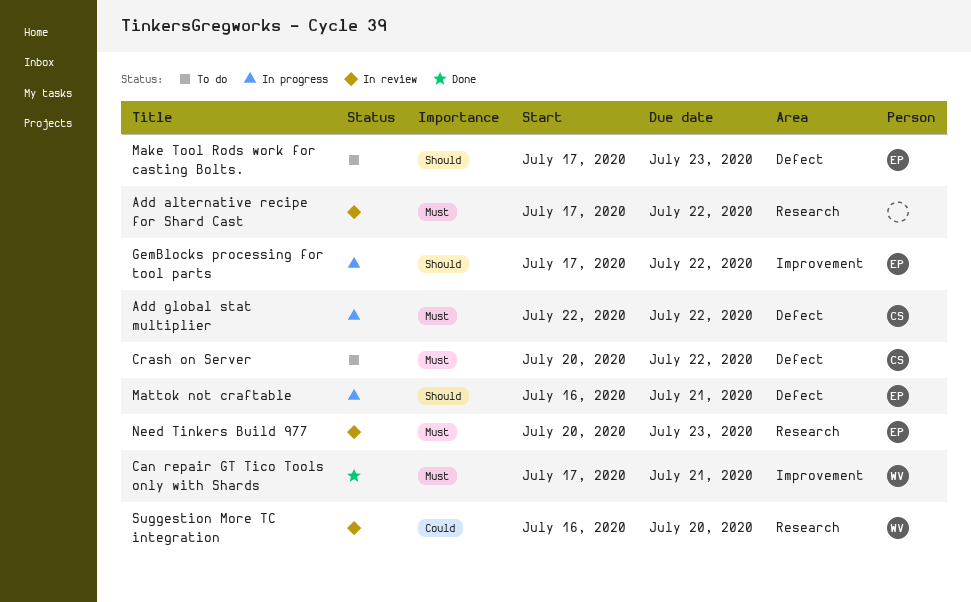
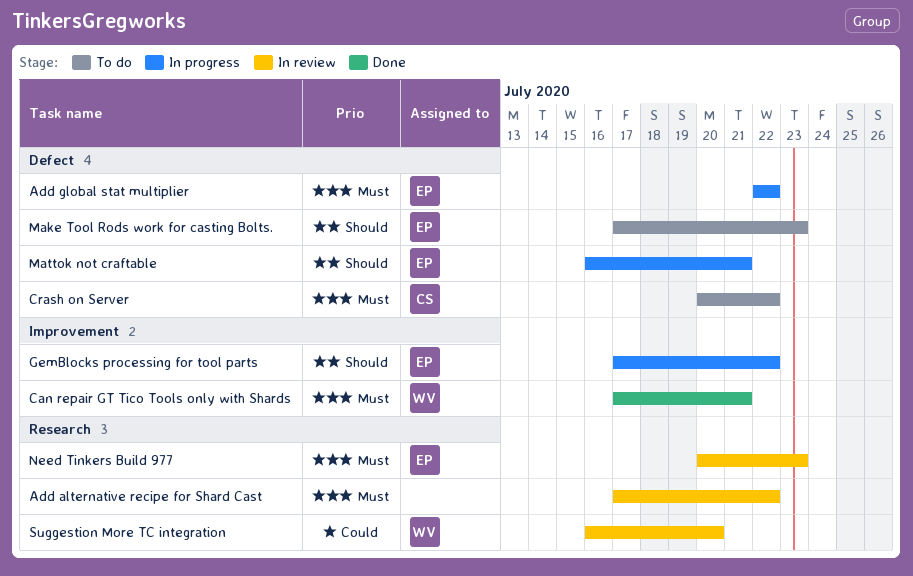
Add global stat multiplier, owner: CS -> EP

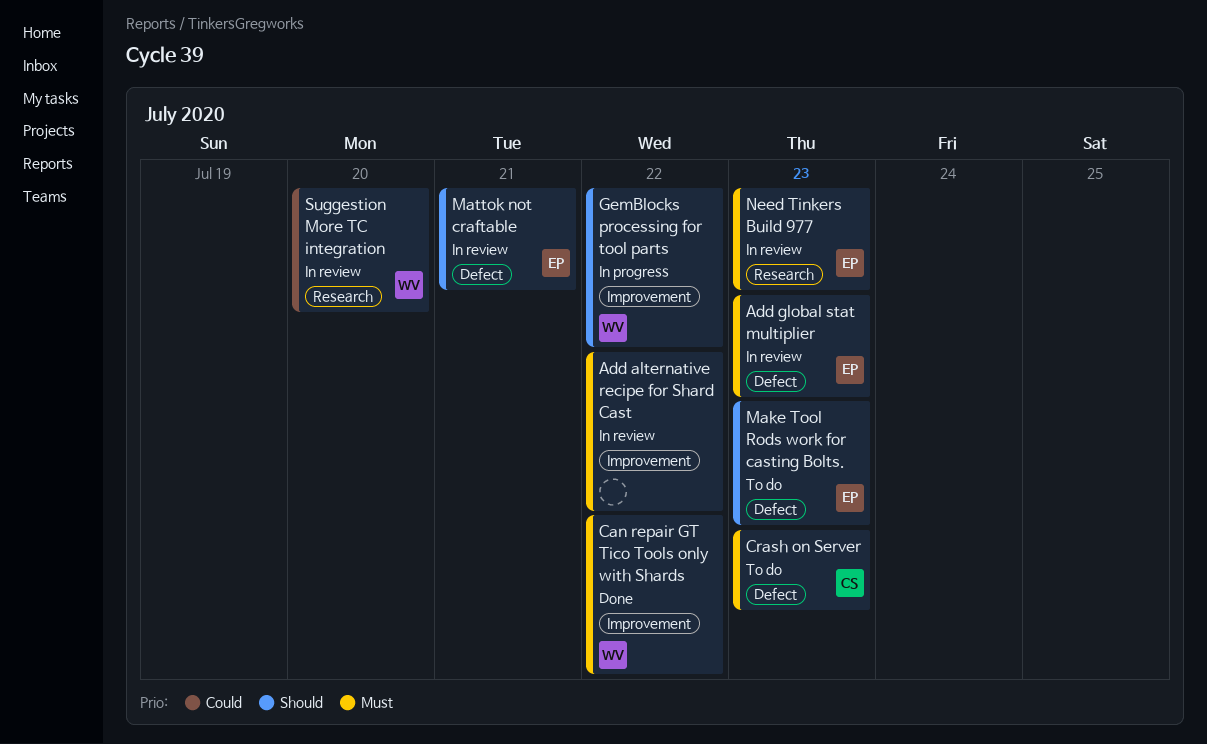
Add alternative recipe for Shard Cast, label: Research -> Improvement
Add global stat multiplier, status: In progress -> In review
Add global stat multiplier, due: Jul 22 -> Jul 23
Can repair GT Tico Tools only with Shards, due: Jul 21 -> Jul 22
Crash on Server, due: Jul 22 -> Jul 23
GemBlocks processing for tool parts, owner: EP -> WV
Mattok not craftable, status: In progress -> In review

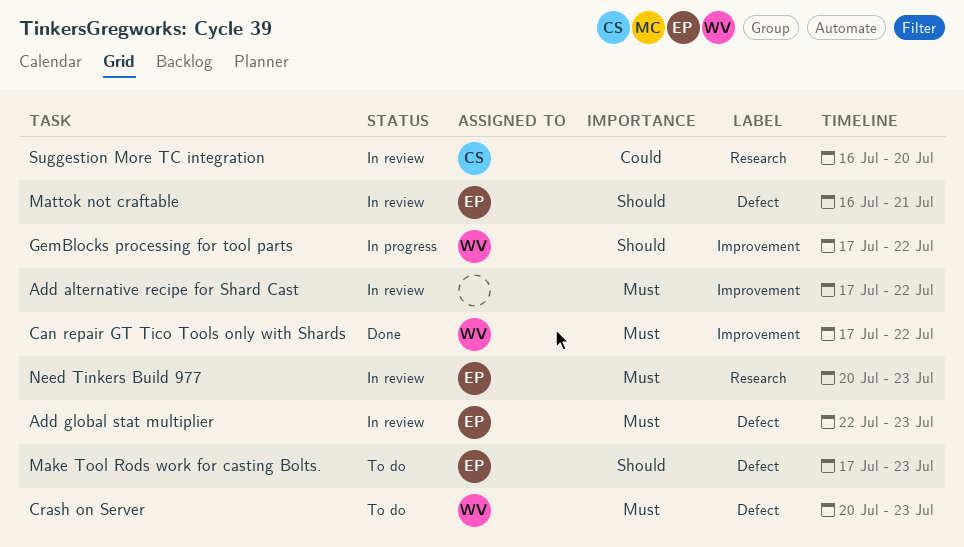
Crash on Server, owner: CS -> WV
Suggestion More TC integration, owner: WV -> CS

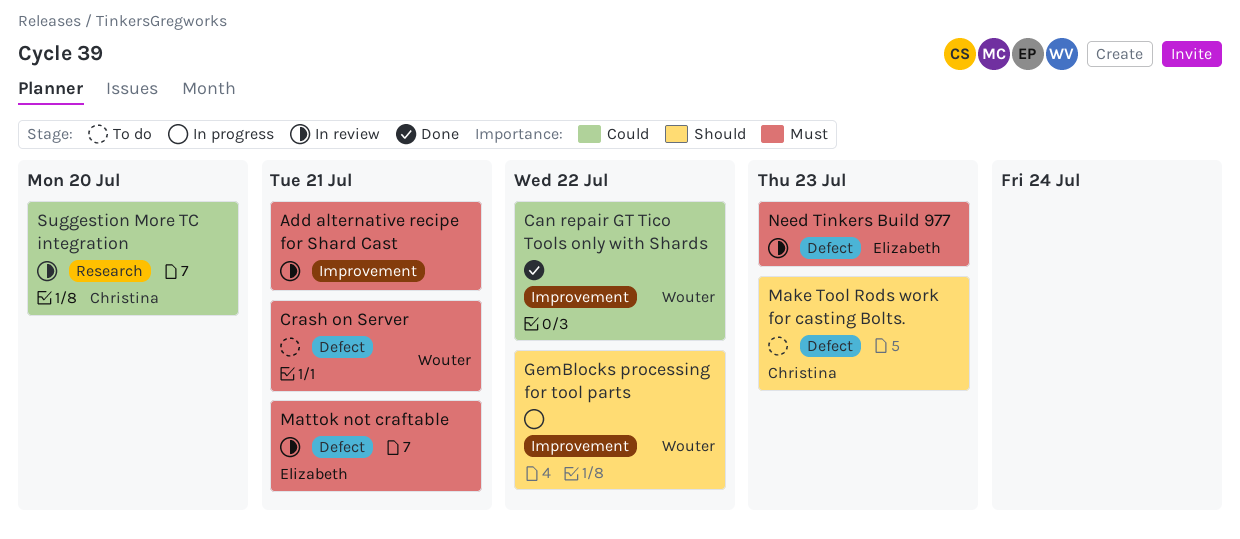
Add alternative recipe for Shard Cast, due: Jul 22 -> Jul 21
Add global stat multiplier: present -> none
Can repair GT Tico Tools only with Shards, priority: Must -> Could
Crash on Server, due: Jul 23 -> Jul 21
Make Tool Rods work for casting Bolts., owner: Elizabeth -> Christina
Mattok not craftable, priority: Should -> Must
Need Tinkers Build 977, label: Research -> Defect

